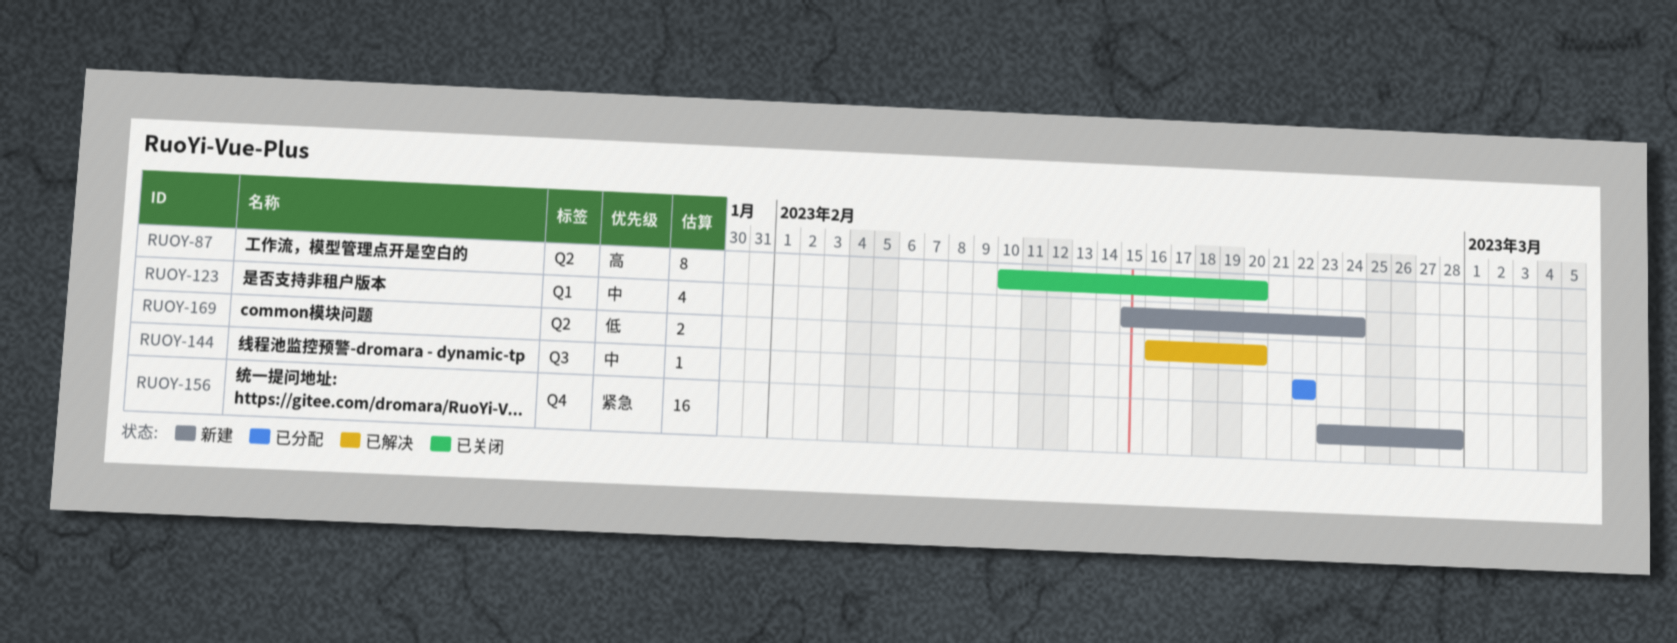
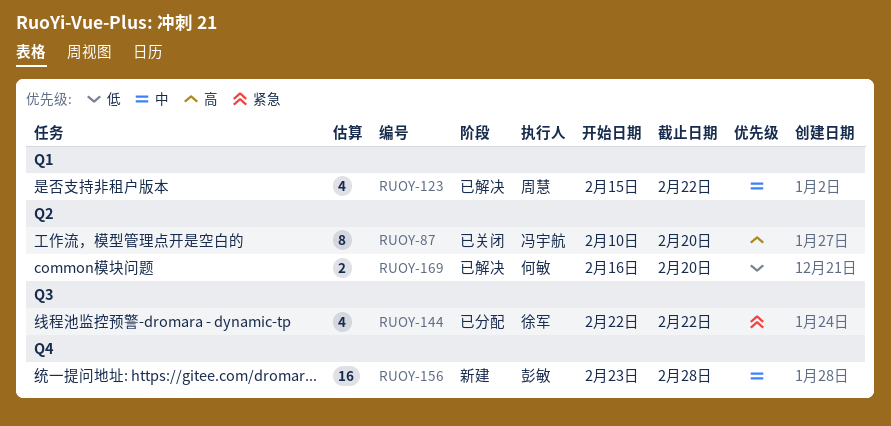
RUOY-123, status: 新建 -> 已解决
RUOY-123, due: Feb 24 -> Feb 22
RUOY-144, priority: 中 -> 紧急
RUOY-144, estimate: 1 -> 4
RUOY-156, priority: 紧急 -> 中

